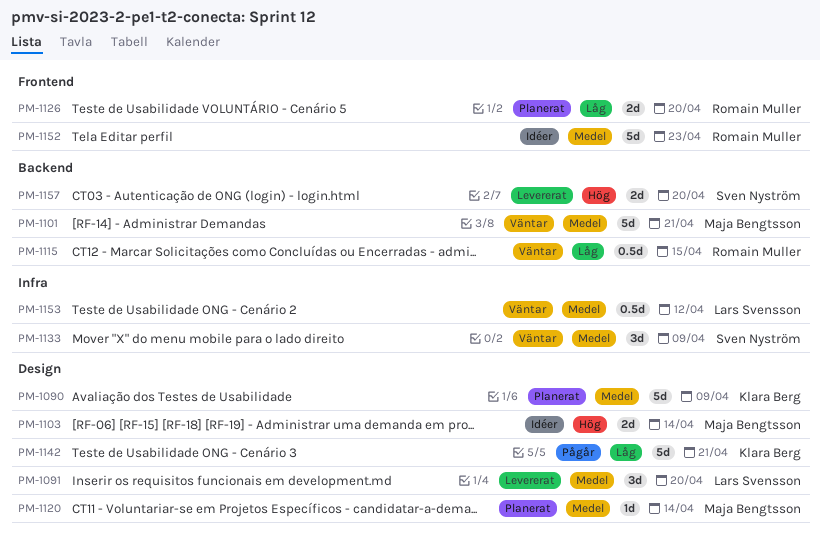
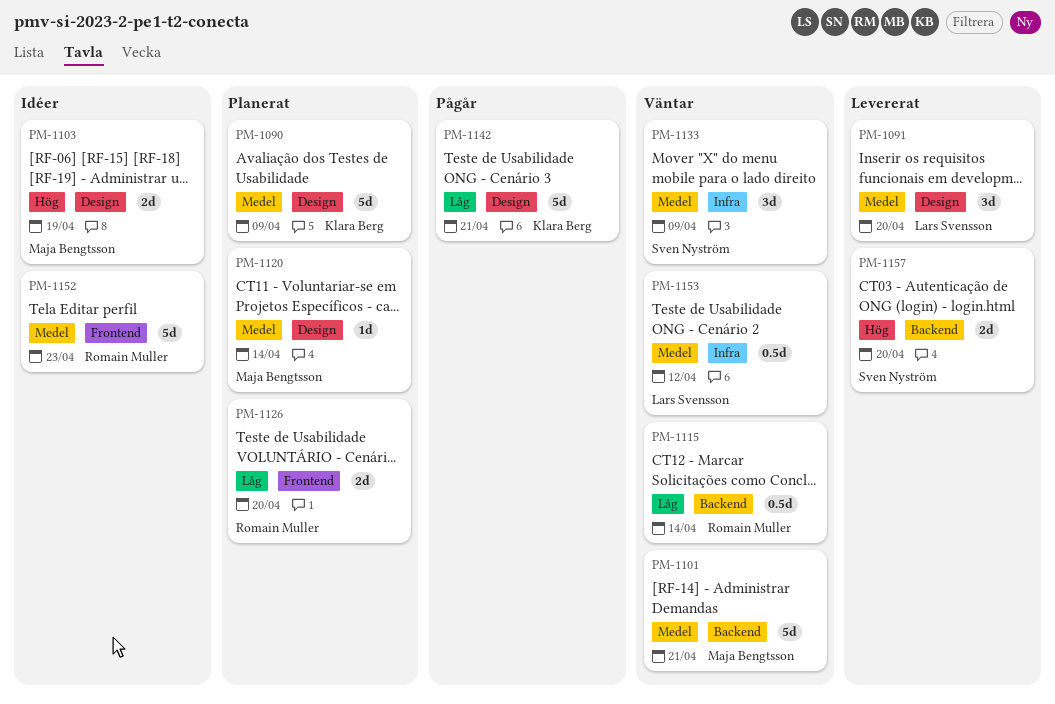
PM-1103, due: Apr 14 -> Apr 19
PM-1115, due: Apr 15 -> Apr 14

